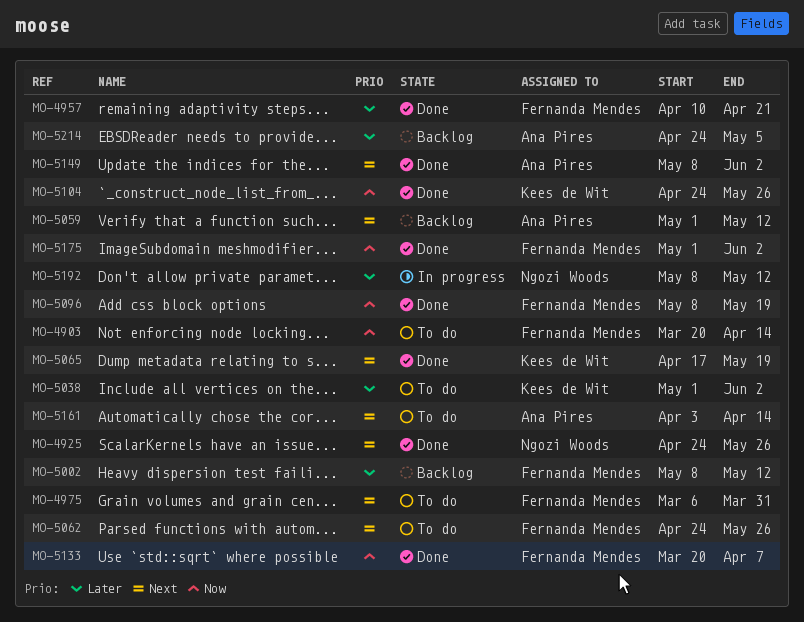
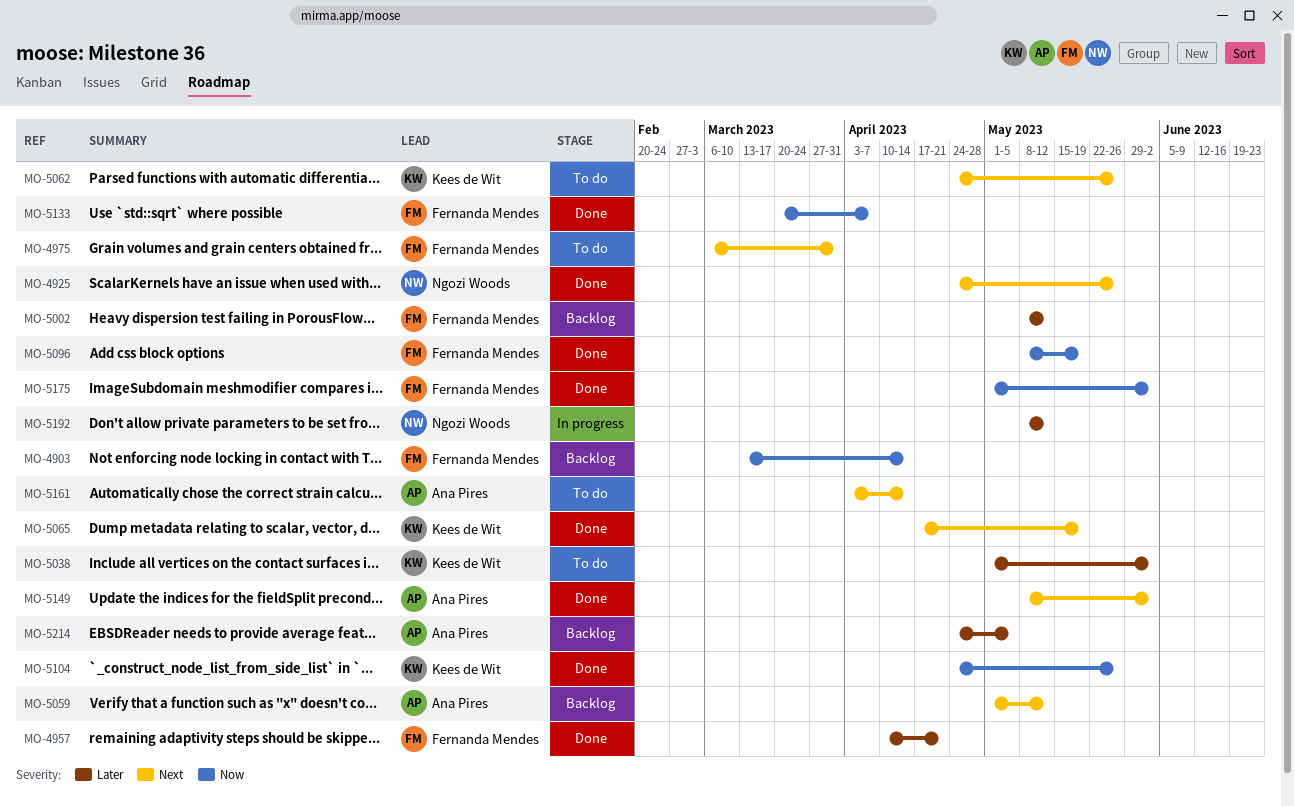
MO-4903, status: To do -> Backlog
MO-4903, start: Mar 20 -> Mar 13
MO-5062, owner: Fernanda Mendes -> Kees de Wit

